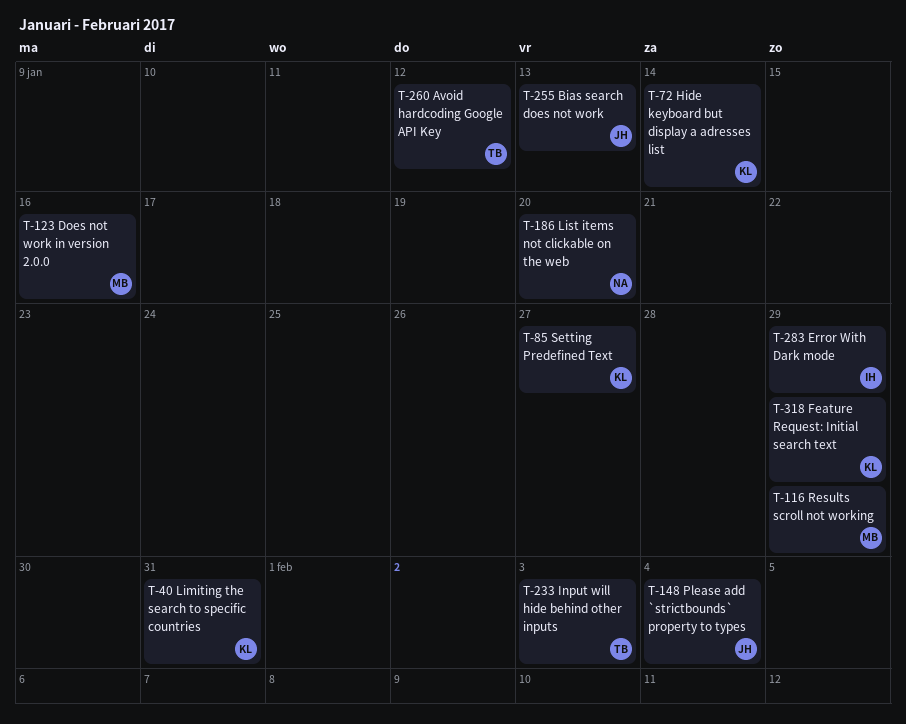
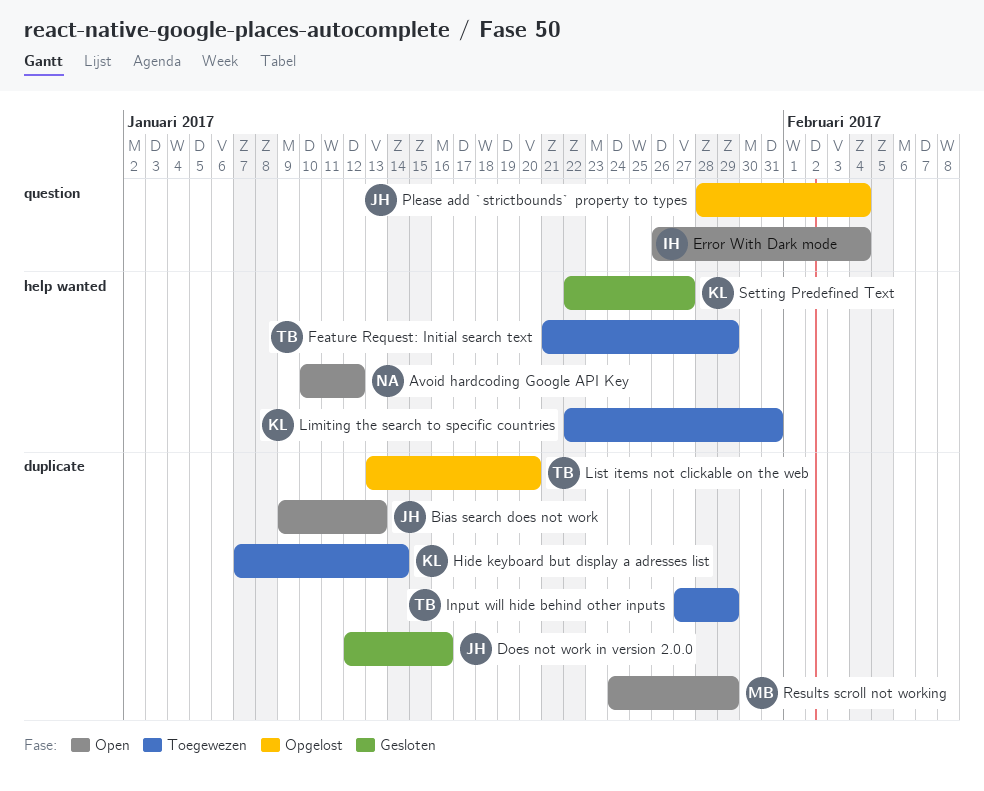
Avoid hardcoding Google API Key, owner: TB -> NA
Does not work in version 2.0.0, owner: MB -> JH
Error With Dark mode, due: Jan 29 -> Feb 4
Feature Request: Initial search text, owner: KL -> TB
Input will hide behind other inputs, due: Feb 3 -> Jan 29
List items not clickable on the web, owner: NA -> TB

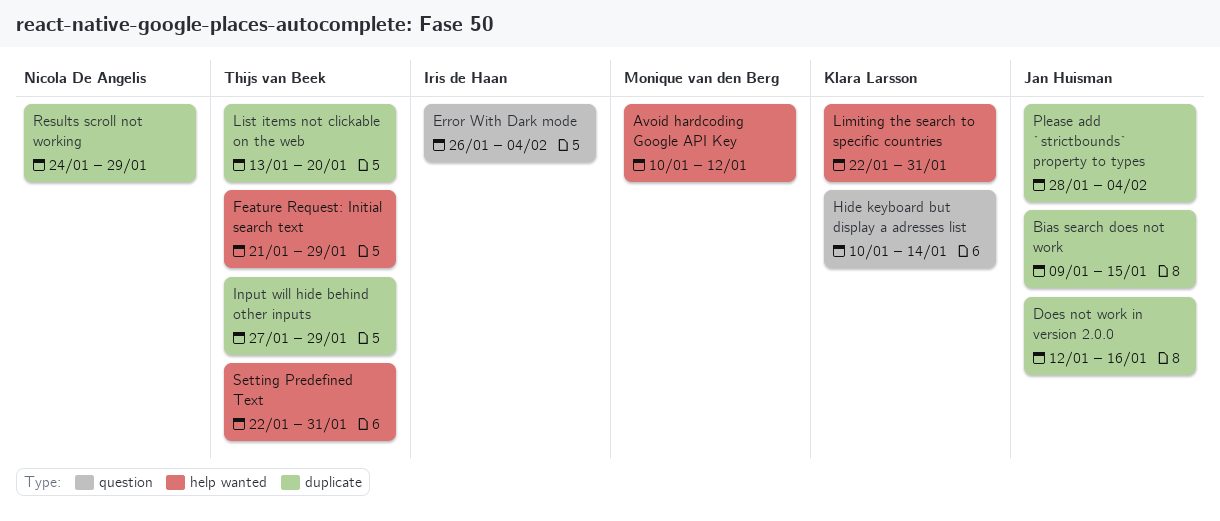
Avoid hardcoding Google API Key, owner: Nicola De Angelis -> Monique van den Berg
Bias search does not work, due: Jan 13 -> Jan 15
Hide keyboard but display a adresses list, label: duplicate -> question
Hide keyboard but display a adresses list, start: Jan 7 -> Jan 10
Please add `strictbounds` property to types, label: question -> duplicate
Results scroll not working, owner: Monique van den Berg -> Nicola De Angelis
Setting Predefined Text, owner: Klara Larsson -> Thijs van Beek
Setting Predefined Text, due: Jan 27 -> Jan 31

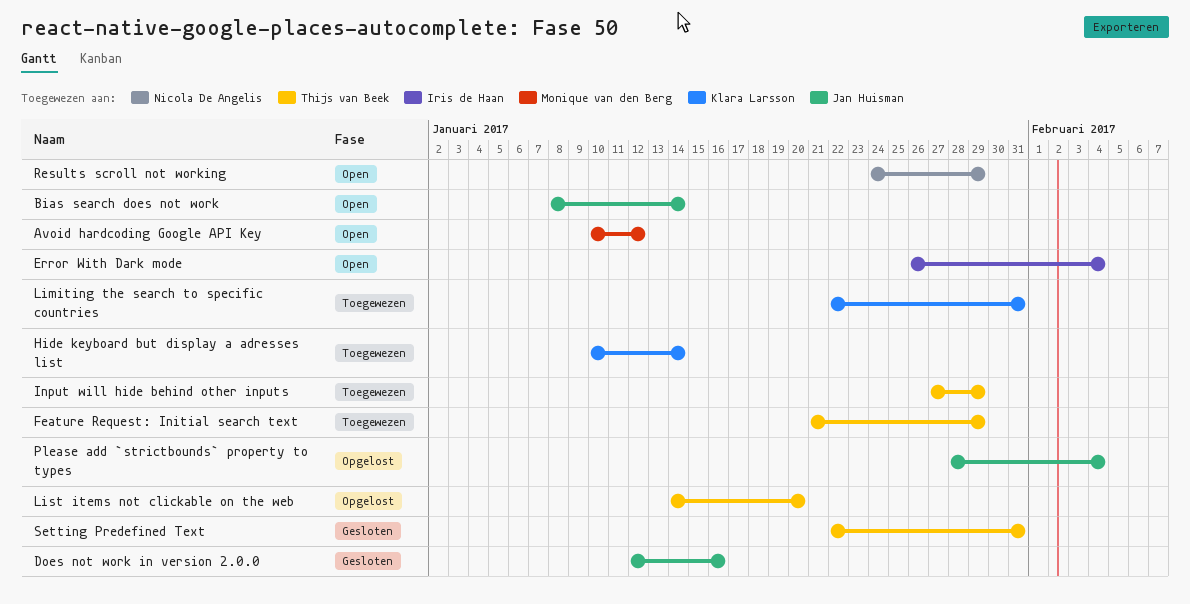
Bias search does not work, start: Jan 9 -> Jan 8
Bias search does not work, due: Jan 15 -> Jan 14
List items not clickable on the web, start: Jan 13 -> Jan 14

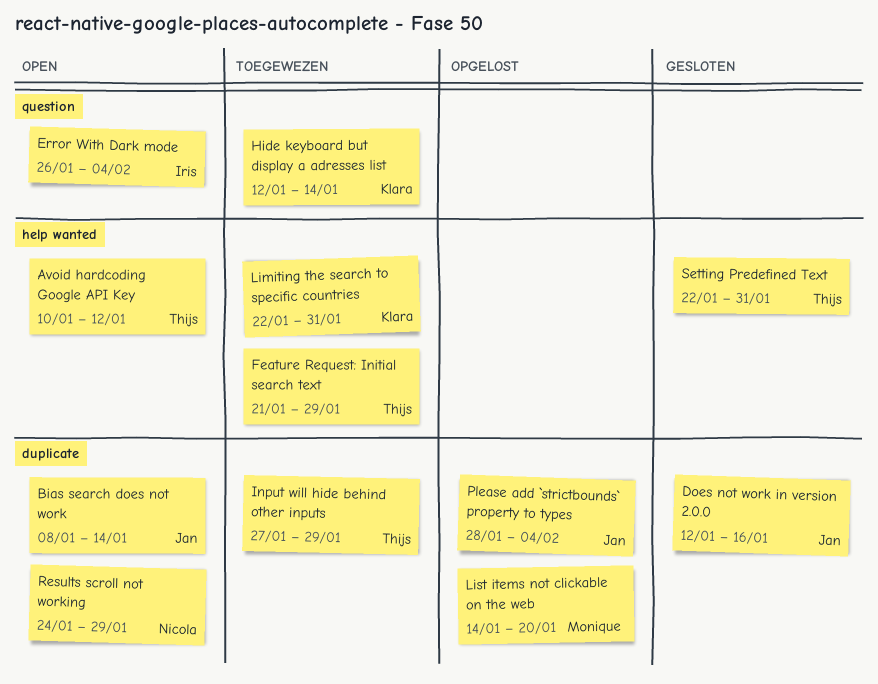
Avoid hardcoding Google API Key, owner: Monique van den Berg -> Thijs van Beek
Hide keyboard but display a adresses list, start: Jan 10 -> Jan 12
List items not clickable on the web, owner: Thijs van Beek -> Monique van den Berg

